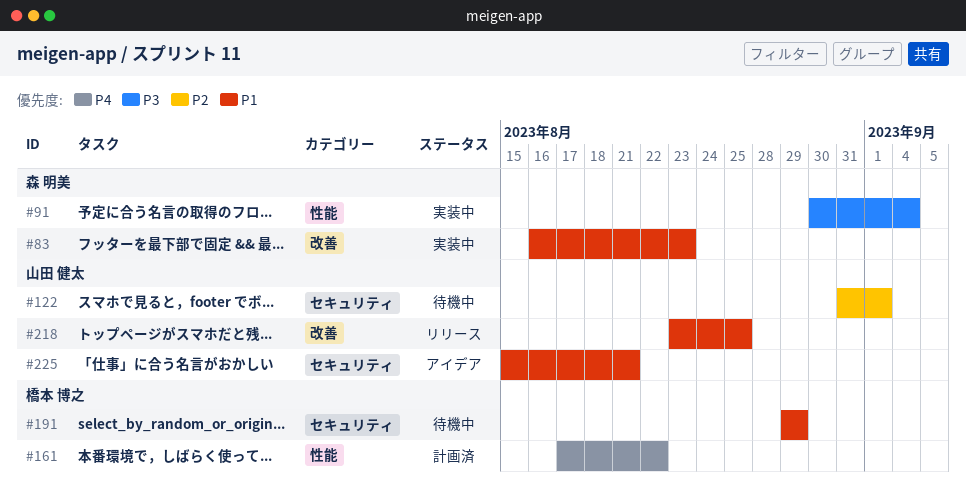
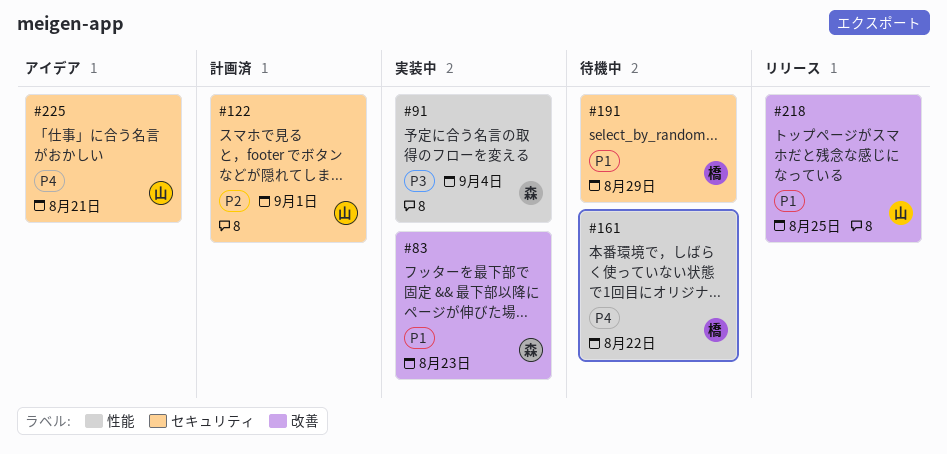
#122, status: 待機中 -> 計画済
#161, status: 計画済 -> 待機中
#225, priority: P1 -> P4

